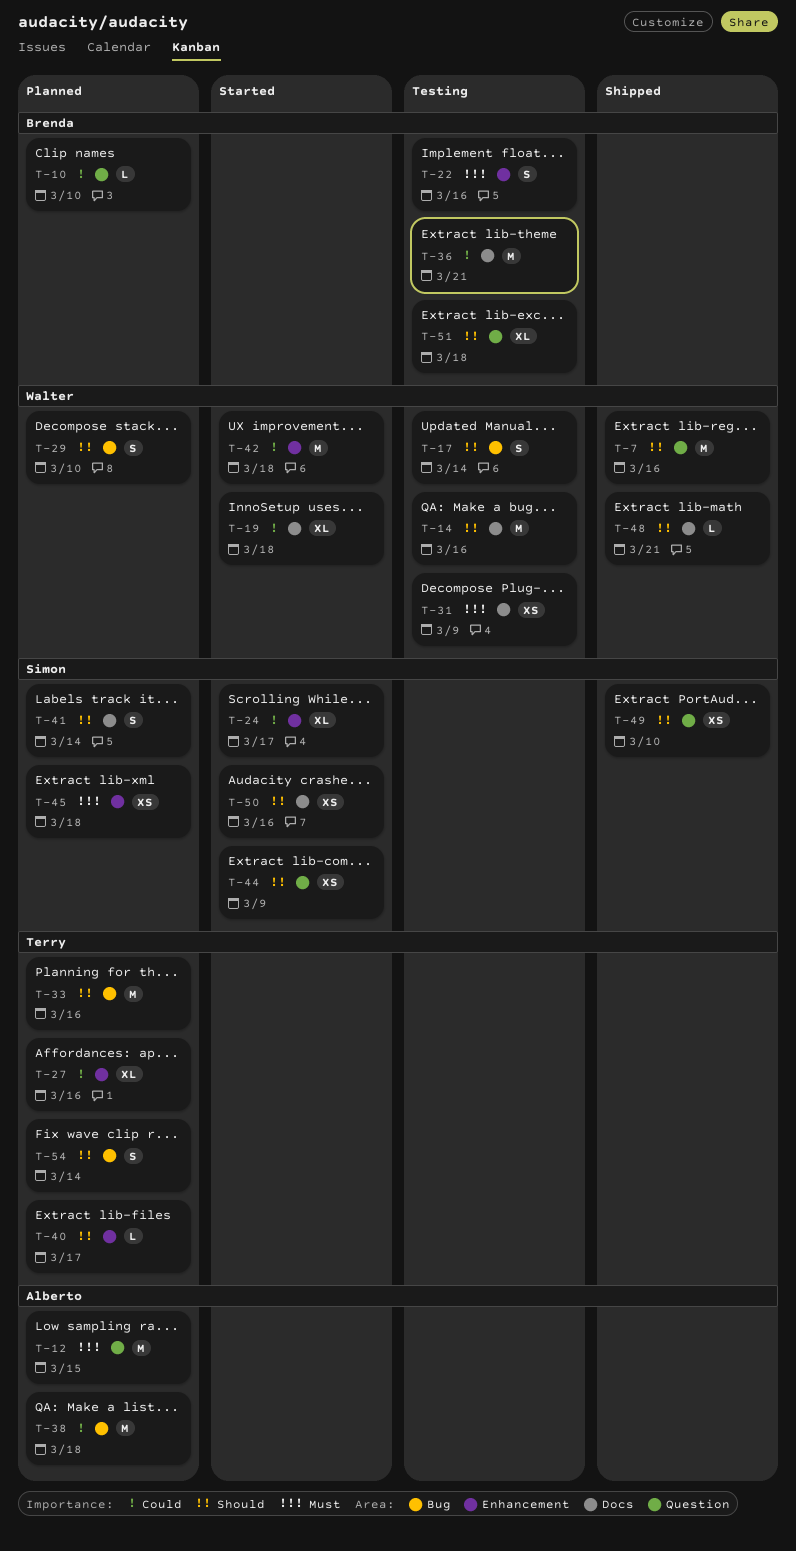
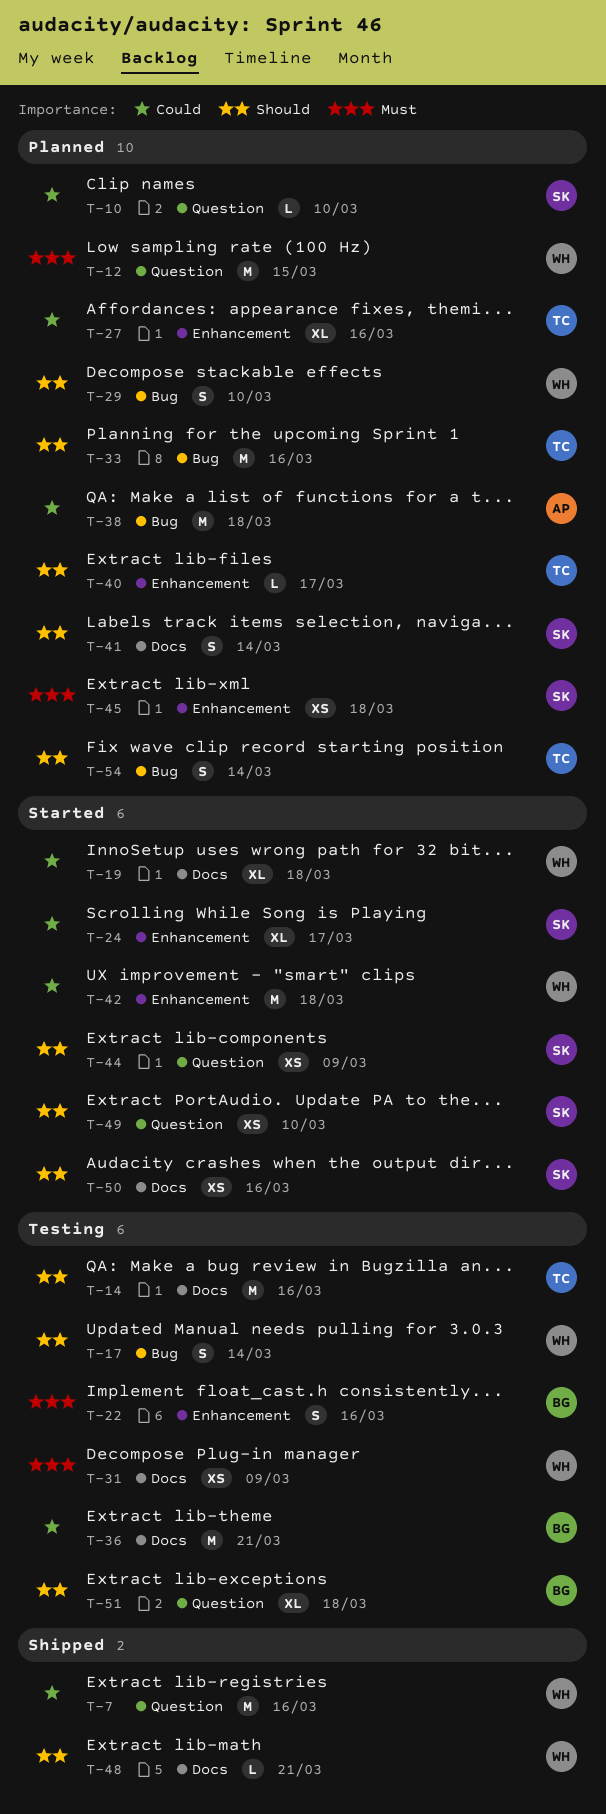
T-7, priority: Should -> Could
T-10, owner: Brenda -> Simon
T-12, owner: Alberto -> Walter
T-14, owner: Walter -> Terry
T-49, status: Shipped -> Started

